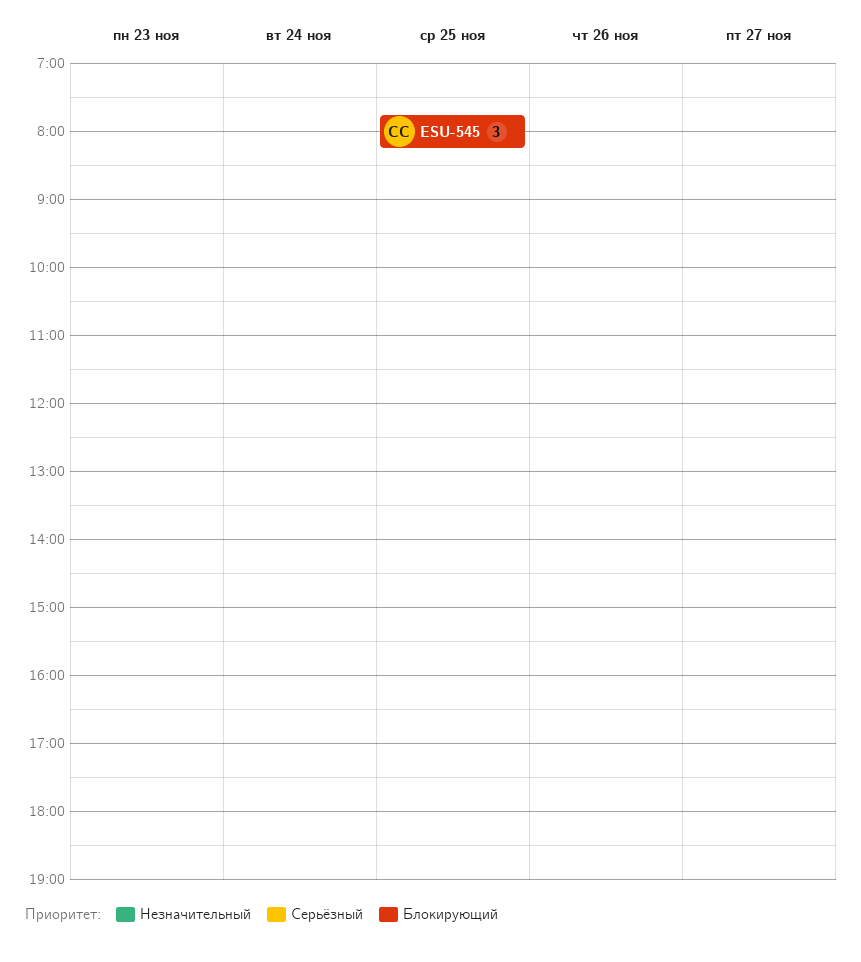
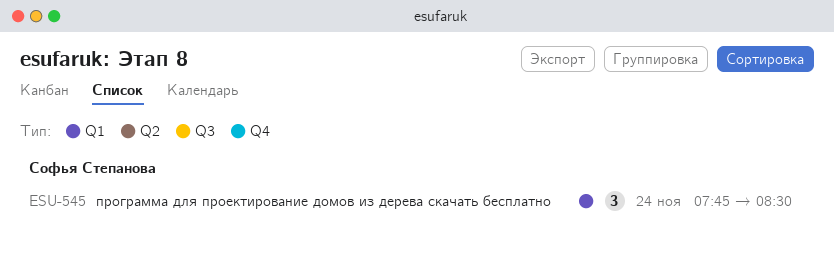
ESU-545, day: Nov 25 -> Nov 24
ESU-545, ends: 08:15 -> 08:30

